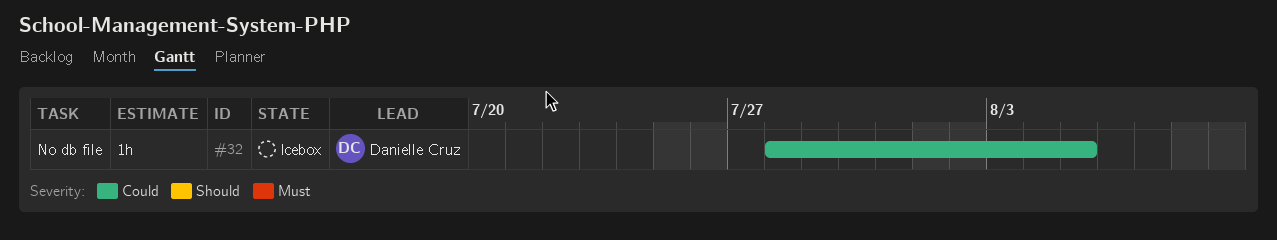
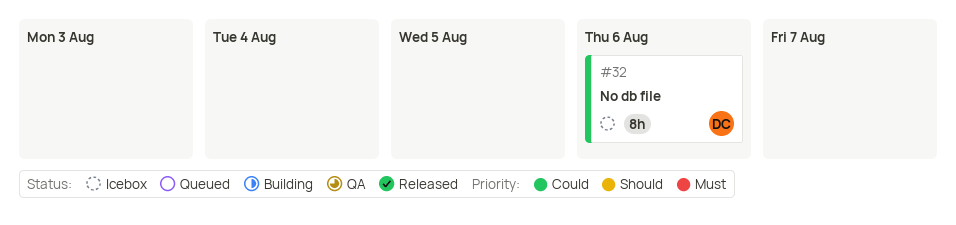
#32, estimate: 1h -> 8h
#32, due: Aug 5 -> Aug 6

